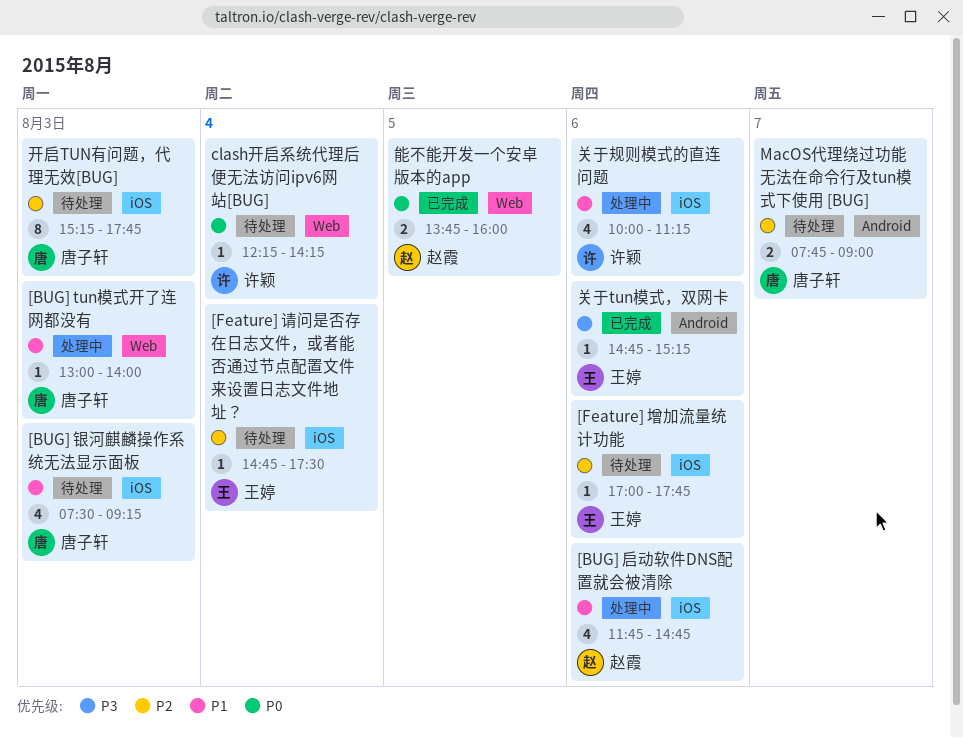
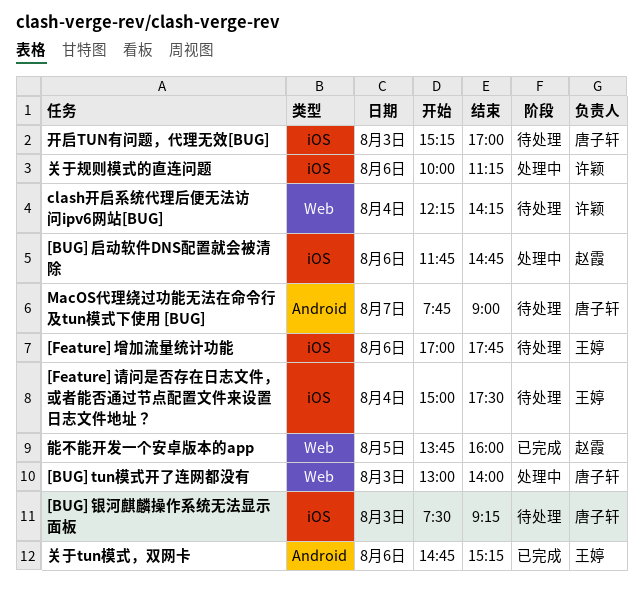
[Feature] 请问是否存在日志文件，或者能否通过节点配置文件来设置日志文件地址？, begins: 14:45 -> 15:00
开启TUN有问题，代理无效[BUG], ends: 17:45 -> 17:00

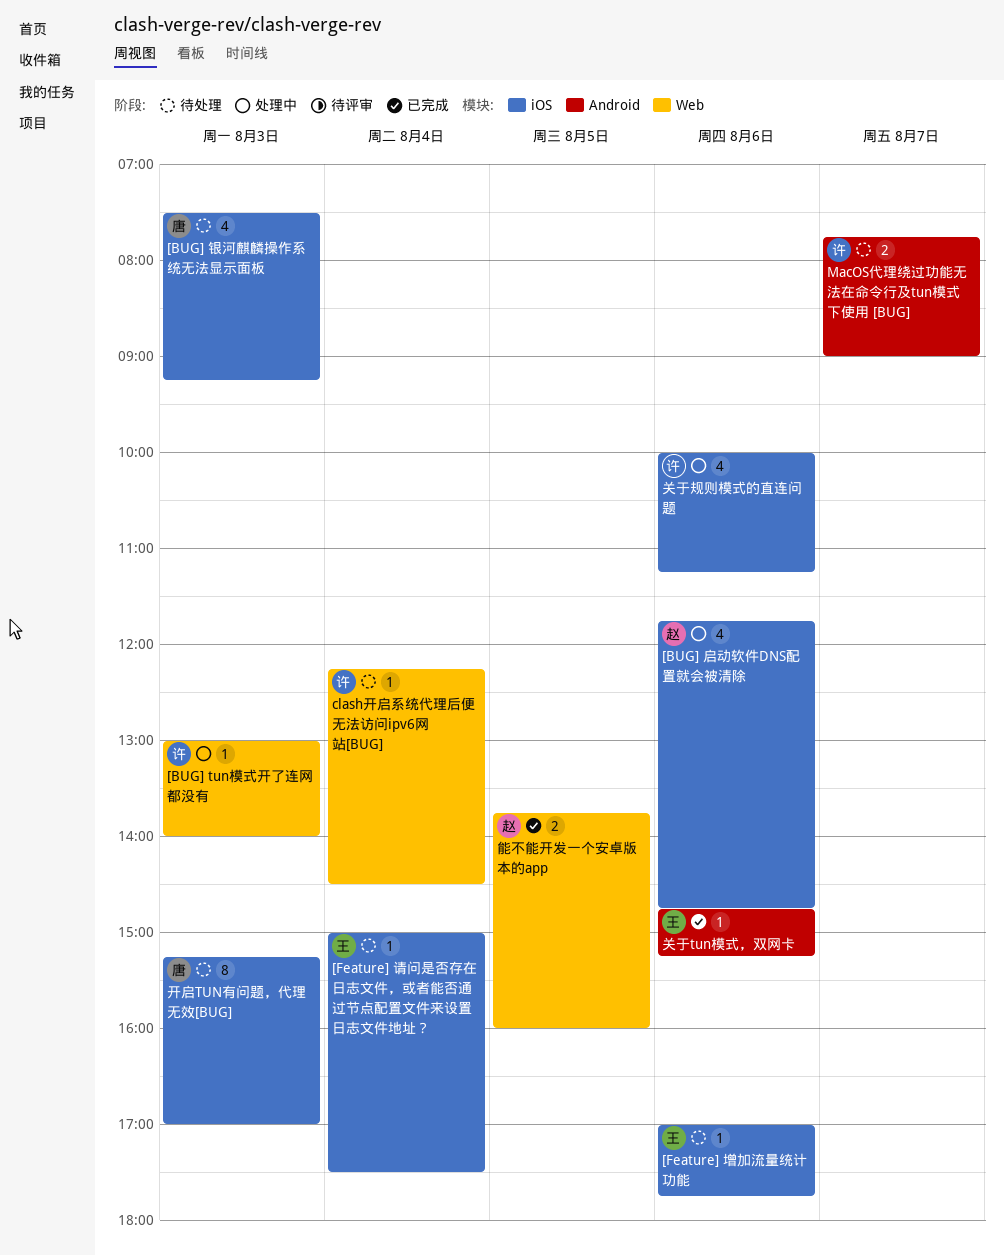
[BUG] tun模式开了连网都没有, owner: 唐子轩 -> 许颖
clash开启系统代理后便无法访问ipv6网站[BUG], ends: 14:15 -> 14:30
MacOS代理绕过功能无法在命令行及tun模式下使用 [BUG], owner: 唐子轩 -> 许颖

